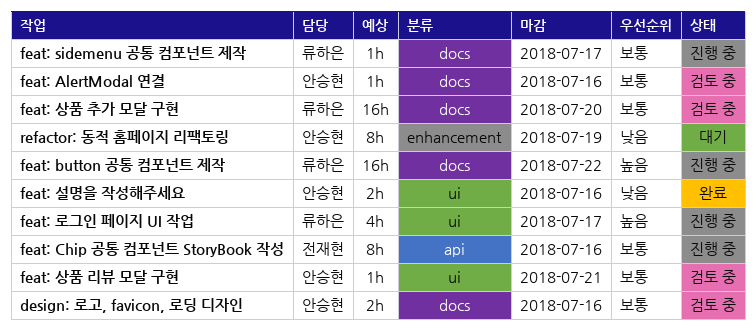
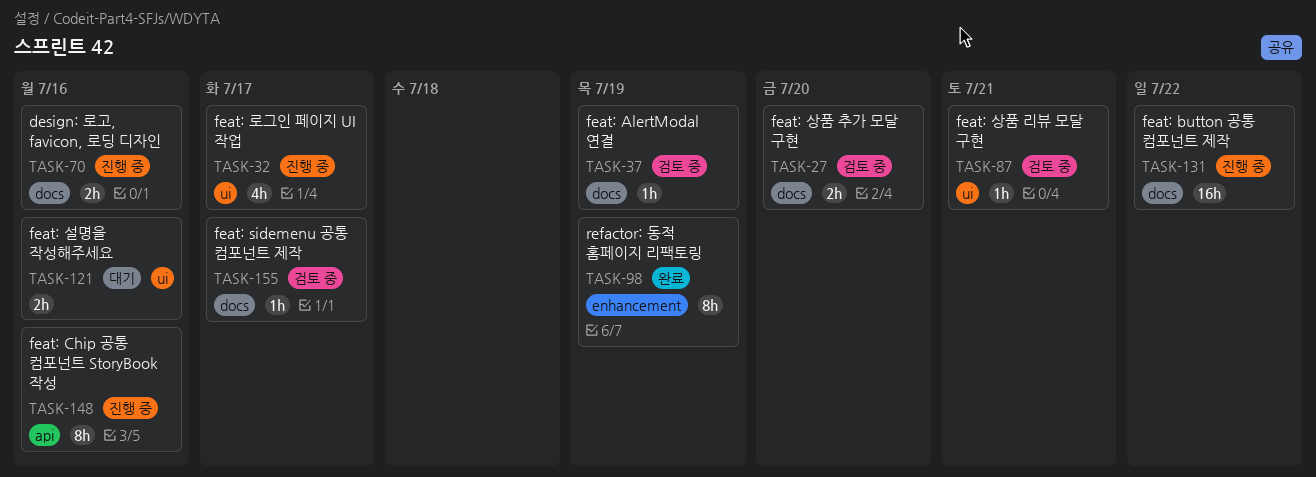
design: 로고, favicon, 로딩 디자인, status: 검토 중 -> 진행 중
feat: AlertModal 연결, due: Jul 16 -> Jul 19
feat: sidemenu 공통 컴포넌트 제작, status: 진행 중 -> 검토 중
feat: 상품 추가 모달 구현, estimate: 16h -> 2h
feat: 설명을 작성해주세요, status: 완료 -> 대기
refactor: 동적 홈페이지 리팩토링, status: 대기 -> 완료

